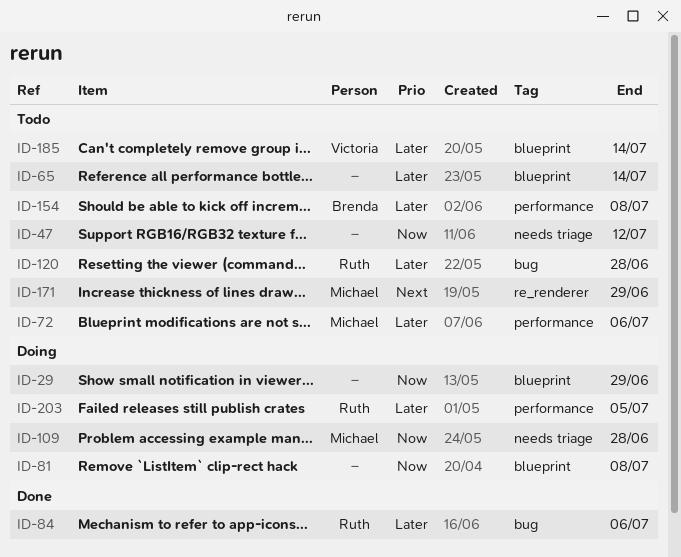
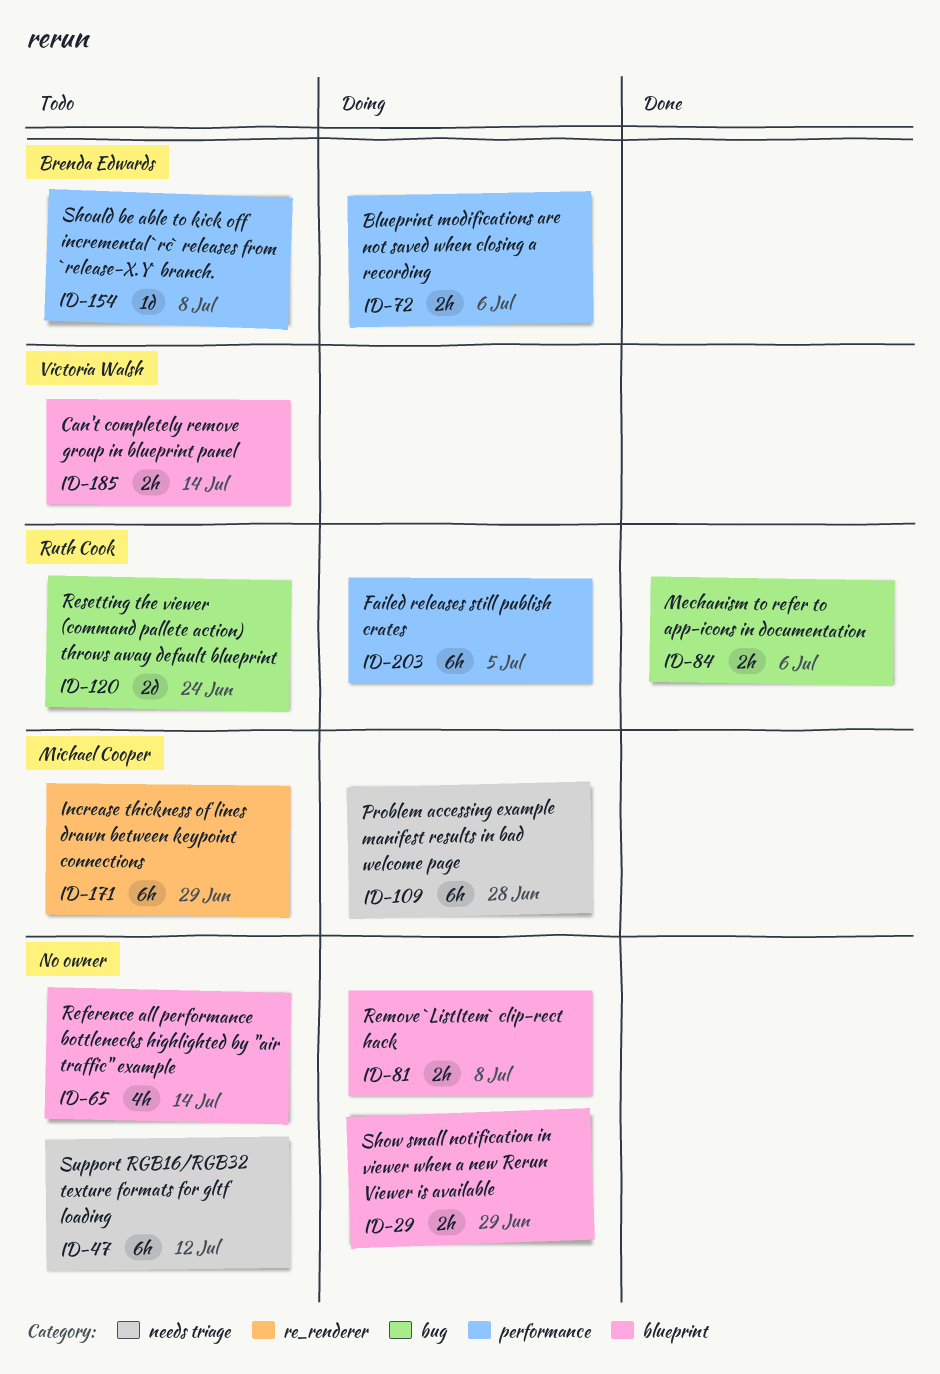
ID-72, status: Todo -> Doing
ID-72, owner: Michael Cooper -> Brenda Edwards
ID-120, due: Jun 28 -> Jun 24

